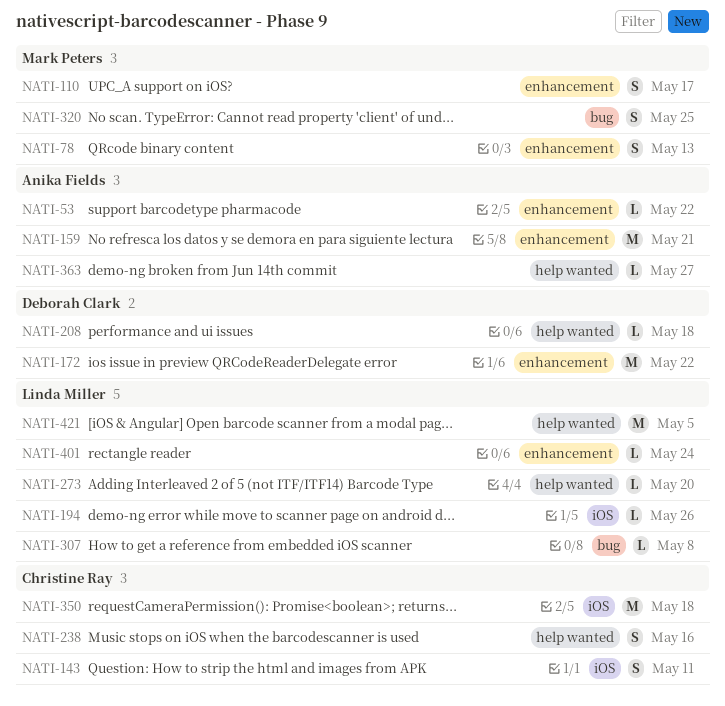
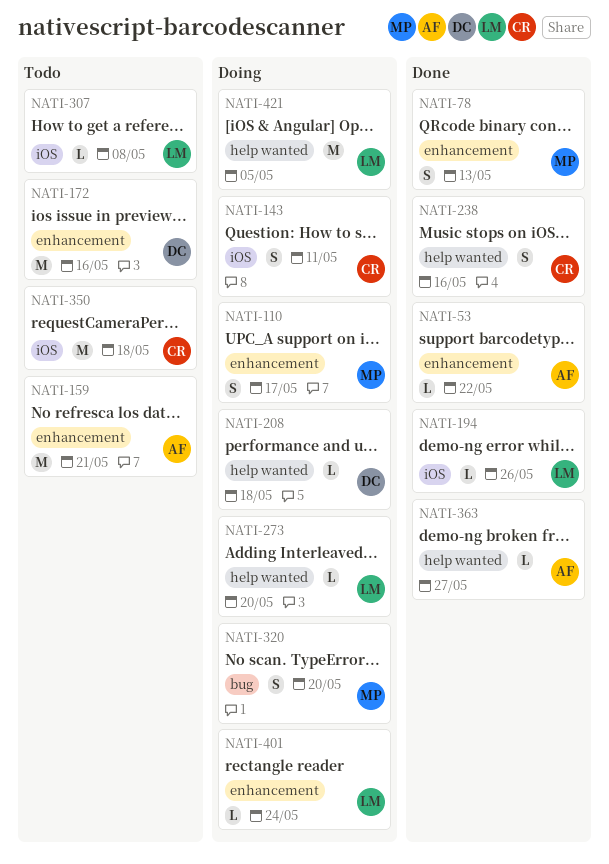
NATI-172, due: May 22 -> May 16
NATI-307, label: bug -> iOS
NATI-320, due: May 25 -> May 20

